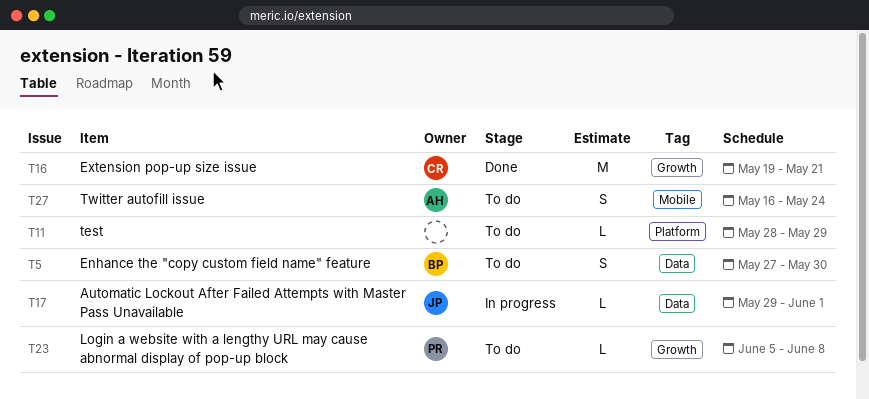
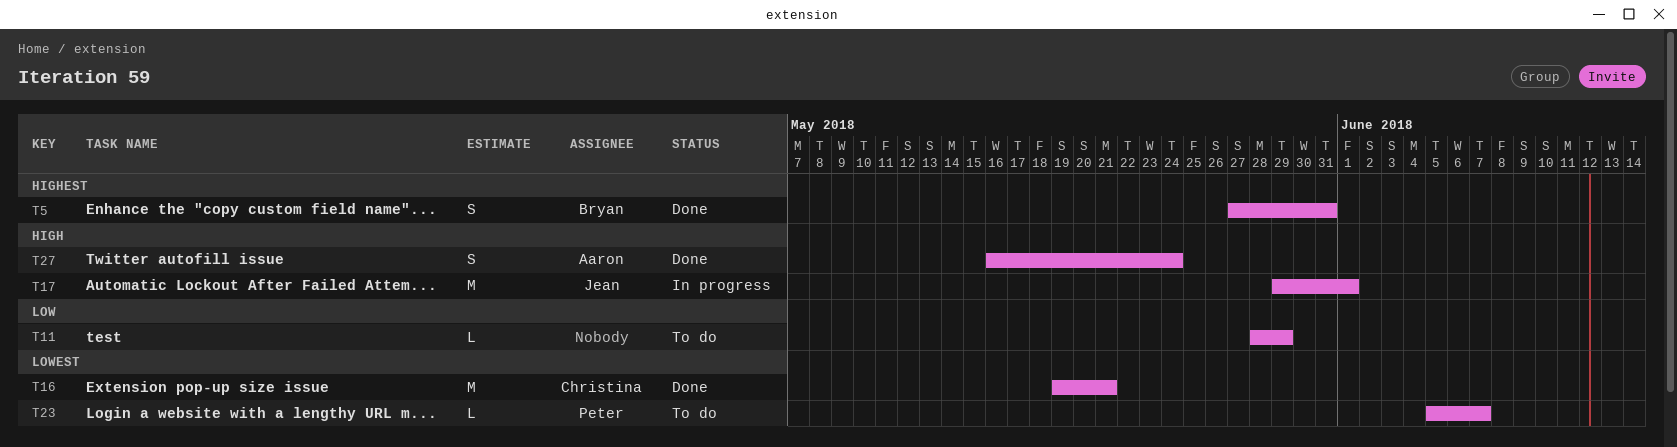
T5, status: To do -> Done
T5, due: May 30 -> May 31
T17, estimate: L -> M
T23, due: Jun 8 -> Jun 7
T27, status: To do -> Done

